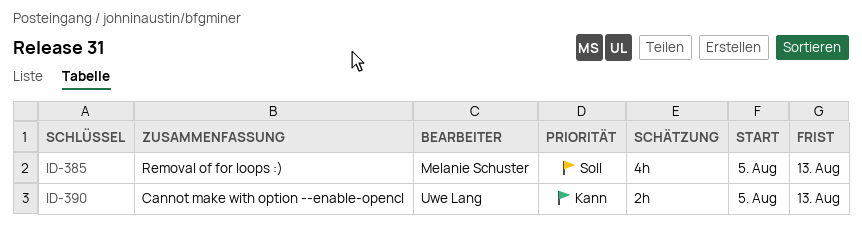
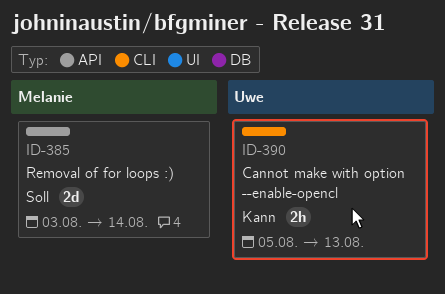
ID-385, estimate: 4h -> 2d
ID-385, start: Aug 5 -> Aug 3
ID-385, due: Aug 13 -> Aug 14

